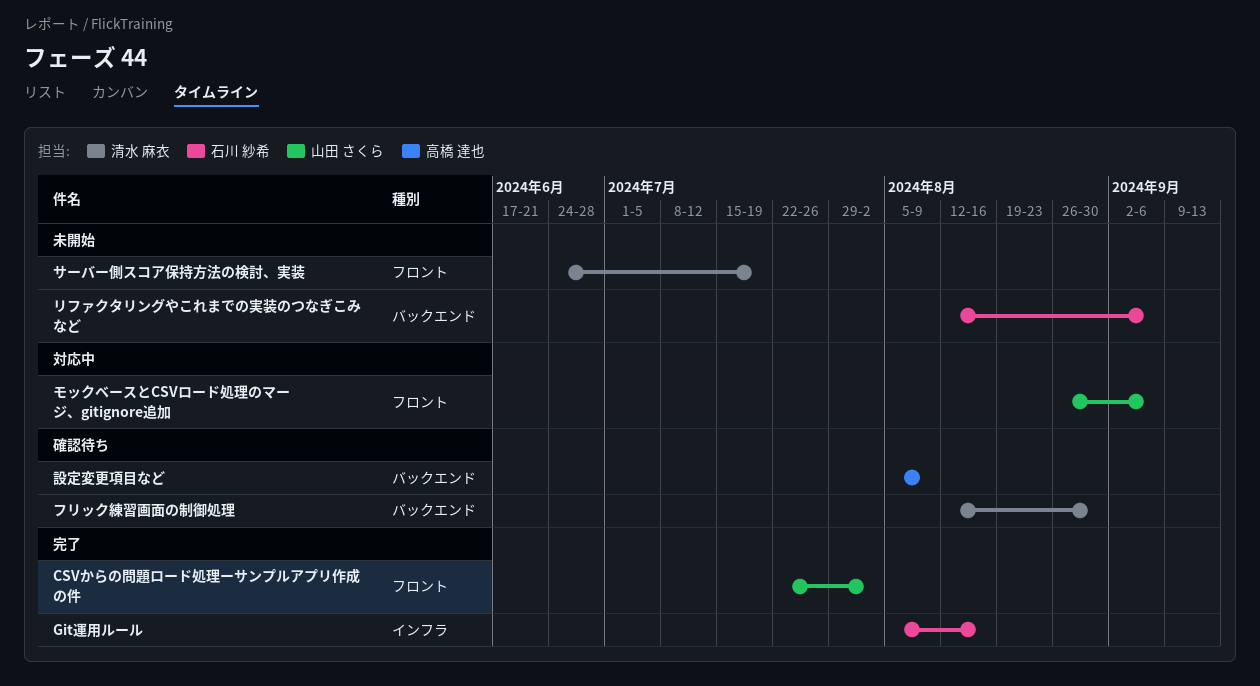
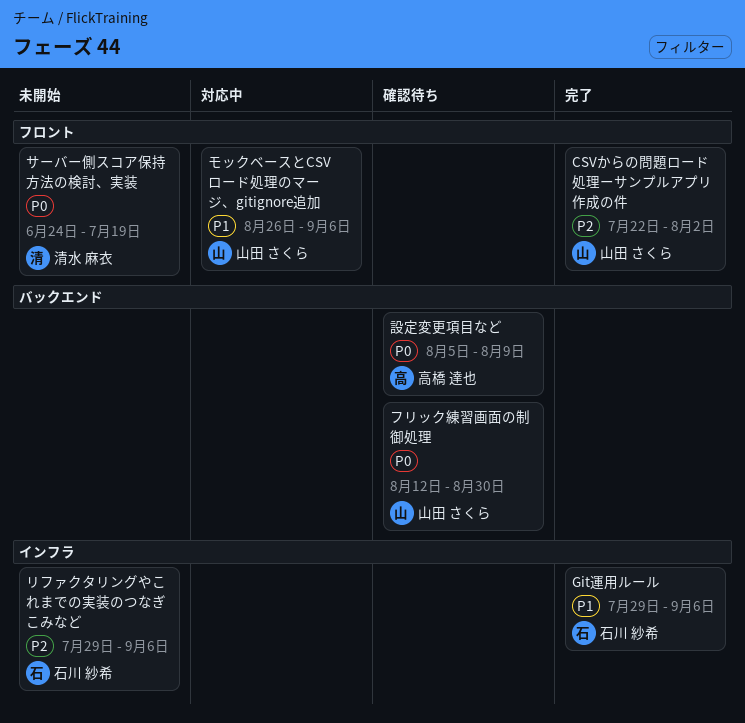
Git運用ルール, start: Aug 5 -> Jul 29
Git運用ルール, due: Aug 16 -> Sep 6
フリック練習画面の制御処理, owner: 清水 麻衣 -> 山田 さくら
リファクタリングやこれまでの実装のつなぎこみなど, label: バックエンド -> インフラ
リファクタリングやこれまでの実装のつなぎこみなど, start: Aug 12 -> Jul 29

